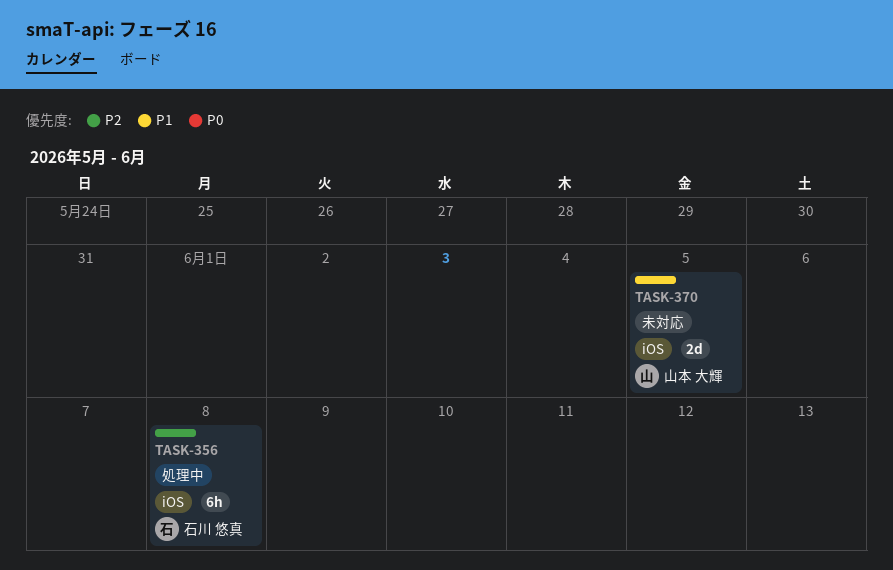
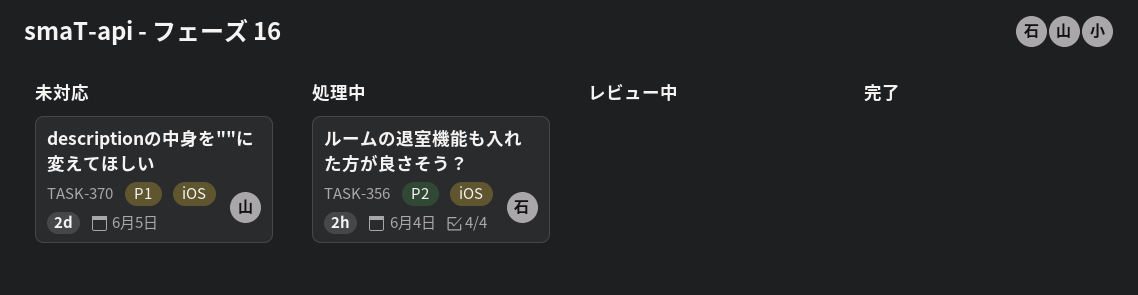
TASK-356, estimate: 6h -> 2h
TASK-356, due: Jun 8 -> Jun 4

